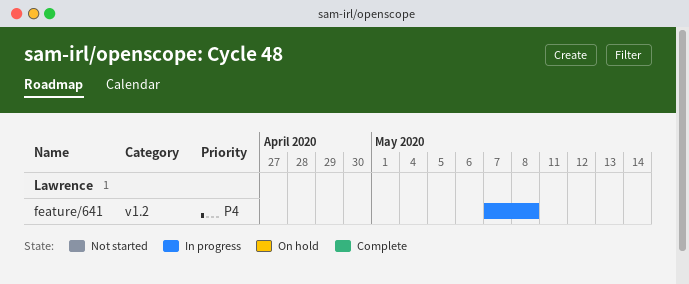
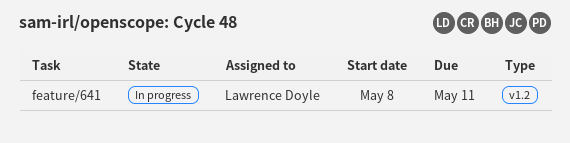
feature/641, start: May 7 -> May 8
feature/641, due: May 8 -> May 11

